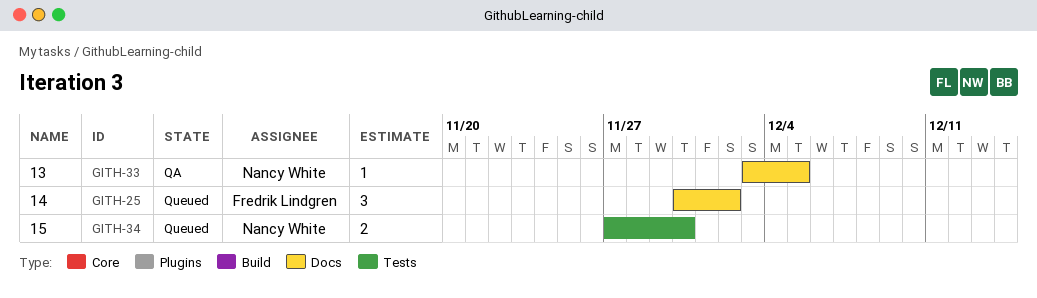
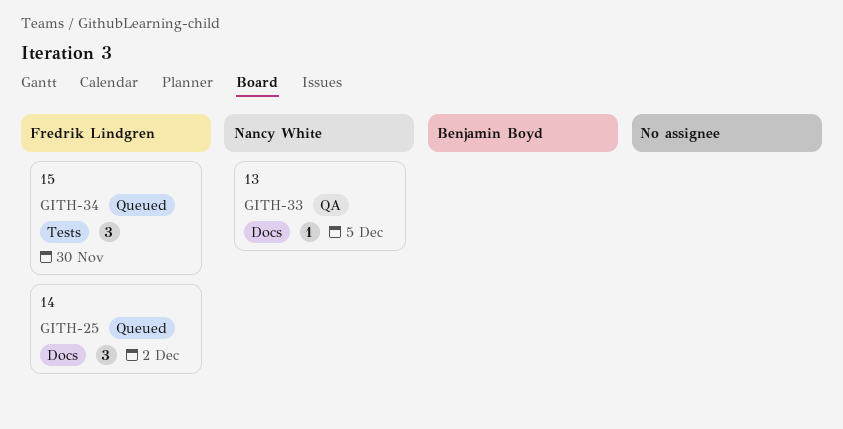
GITH-34, owner: Nancy White -> Fredrik Lindgren
GITH-34, estimate: 2 -> 3

